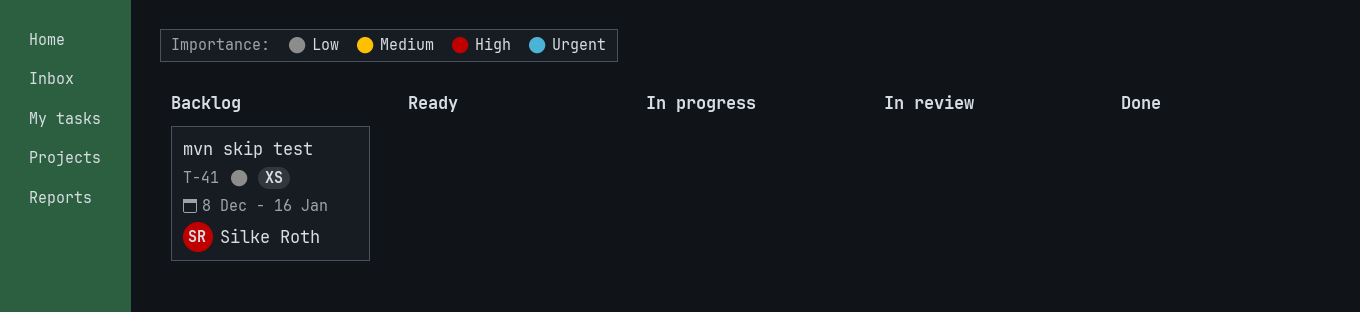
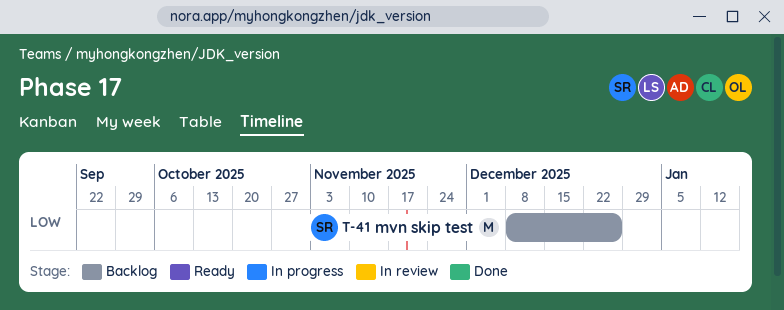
T-41, estimate: XS -> M
T-41, due: Jan 16 -> Dec 26

